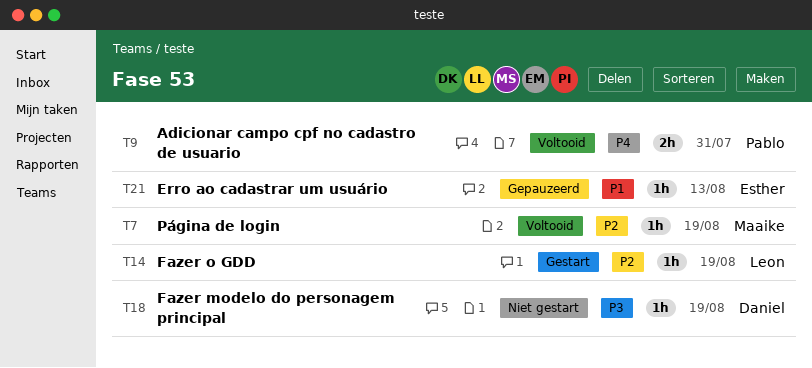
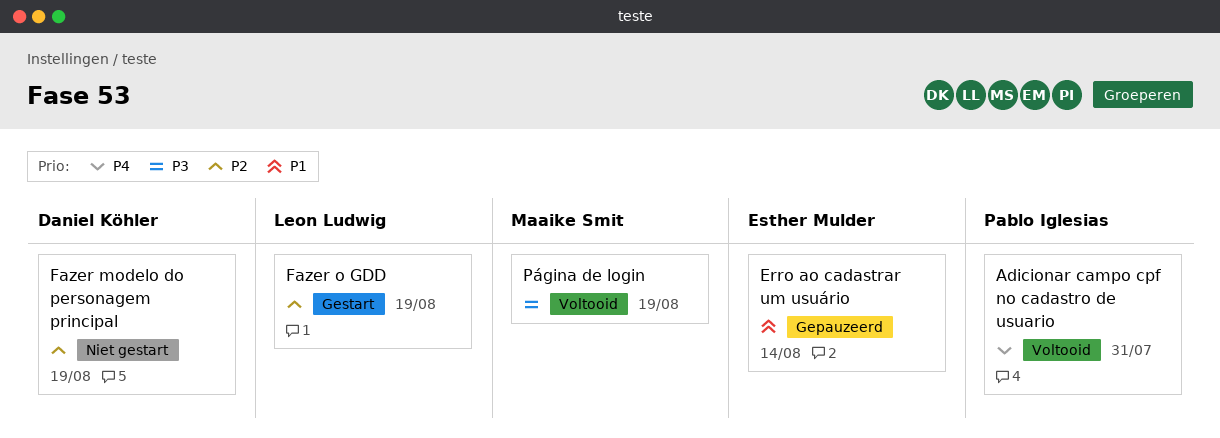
Erro ao cadastrar um usuário, due: Aug 13 -> Aug 14
Fazer modelo do personagem principal, priority: P3 -> P2
Página de login, priority: P2 -> P3

